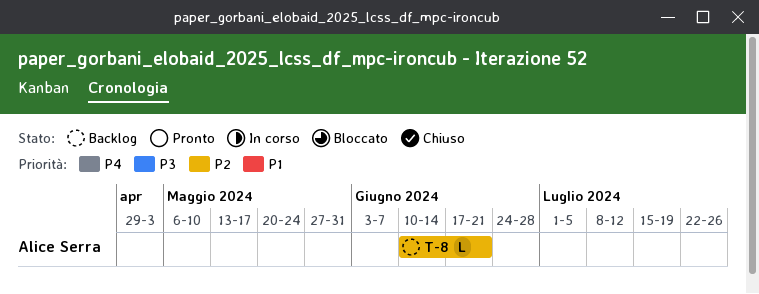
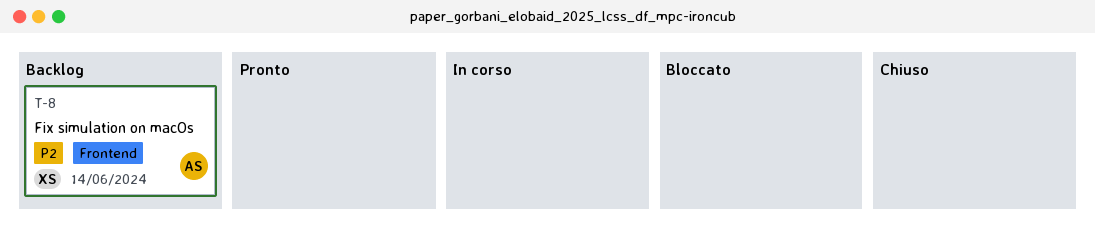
T-8, estimate: L -> XS
T-8, due: Jun 21 -> Jun 14

